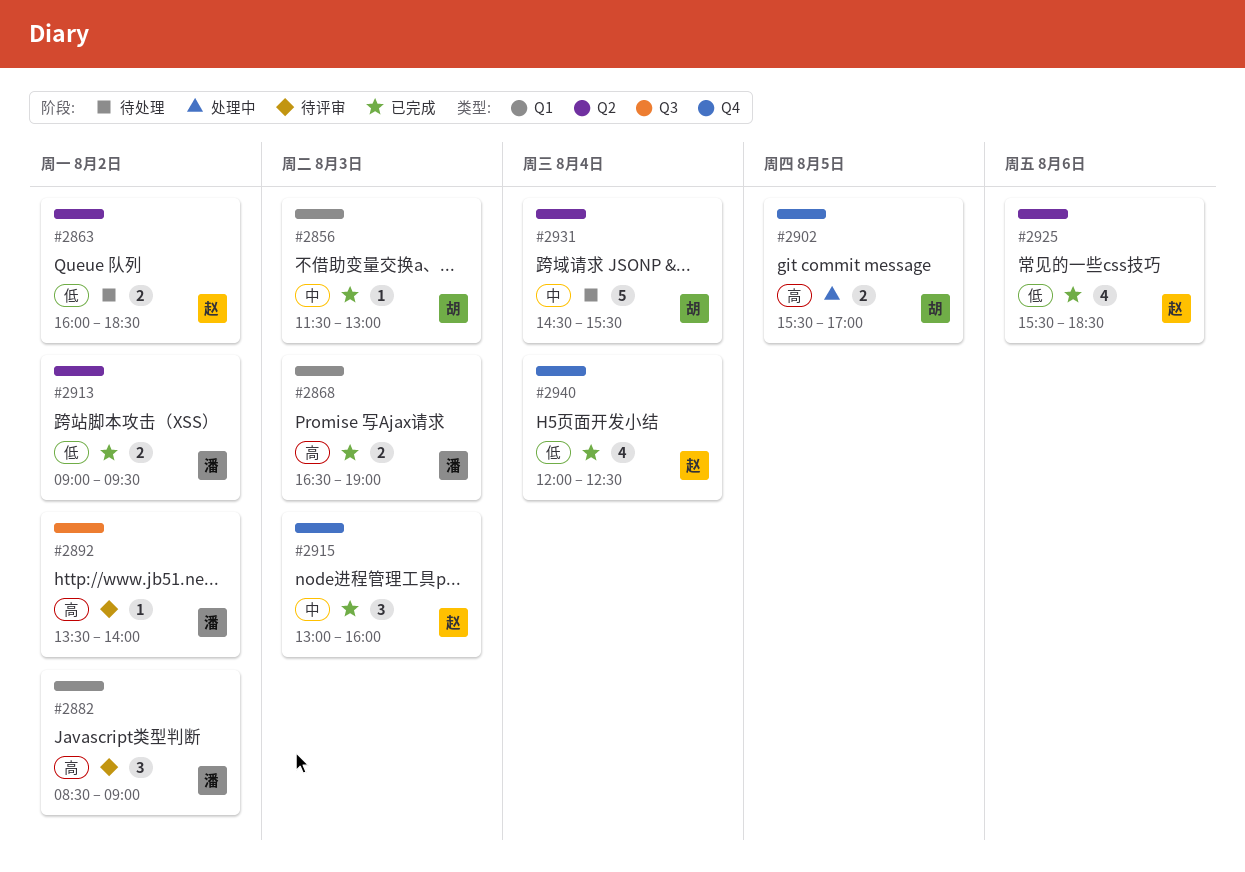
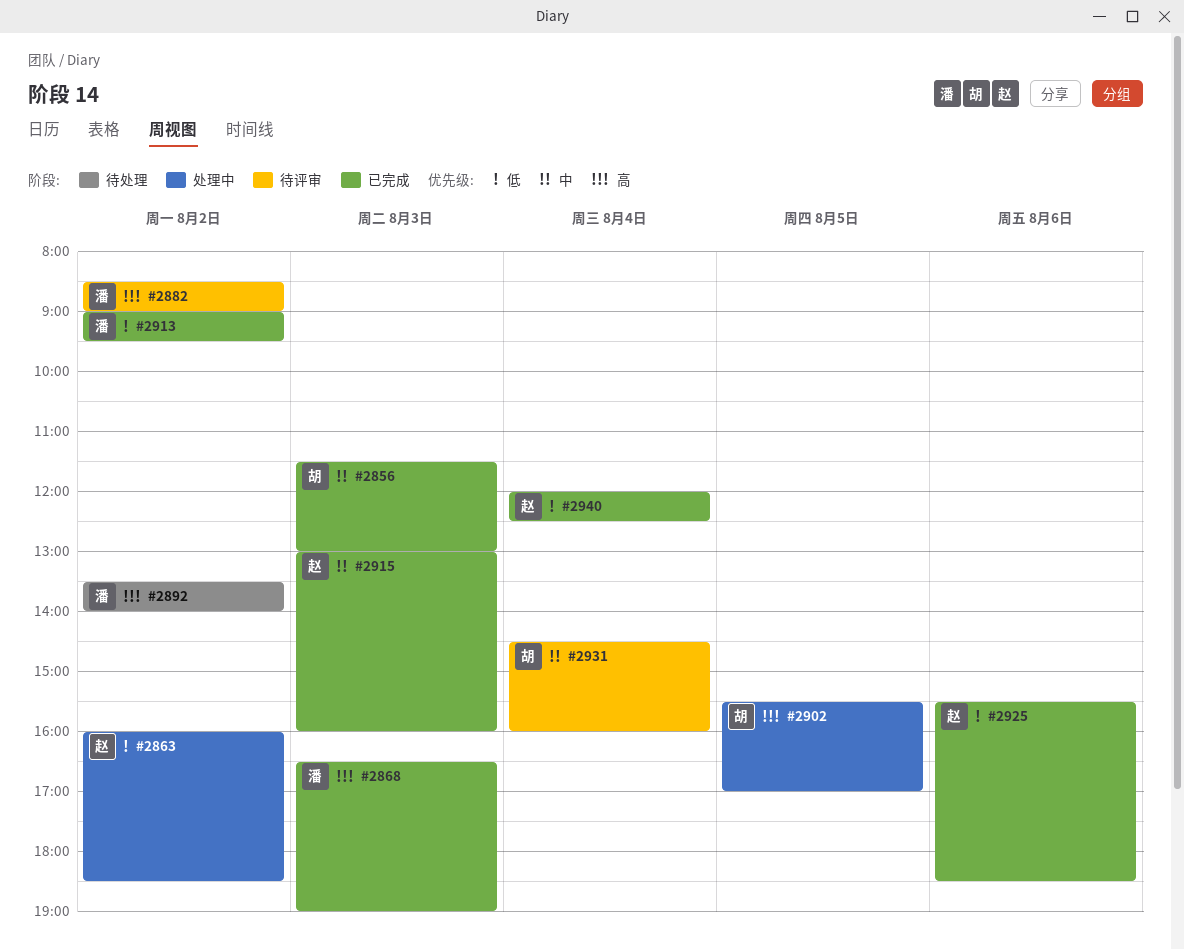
#2863, status: 待处理 -> 处理中
#2892, status: 待评审 -> 待处理
#2931, status: 待处理 -> 待评审
#2931, ends: 15:30 -> 16:00

